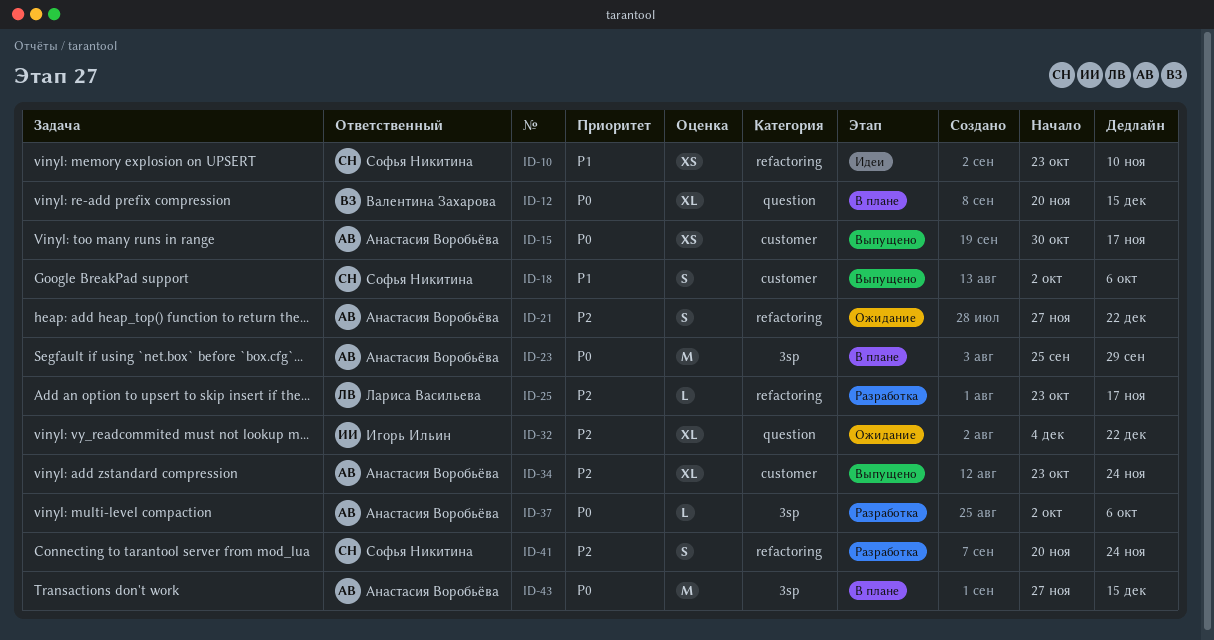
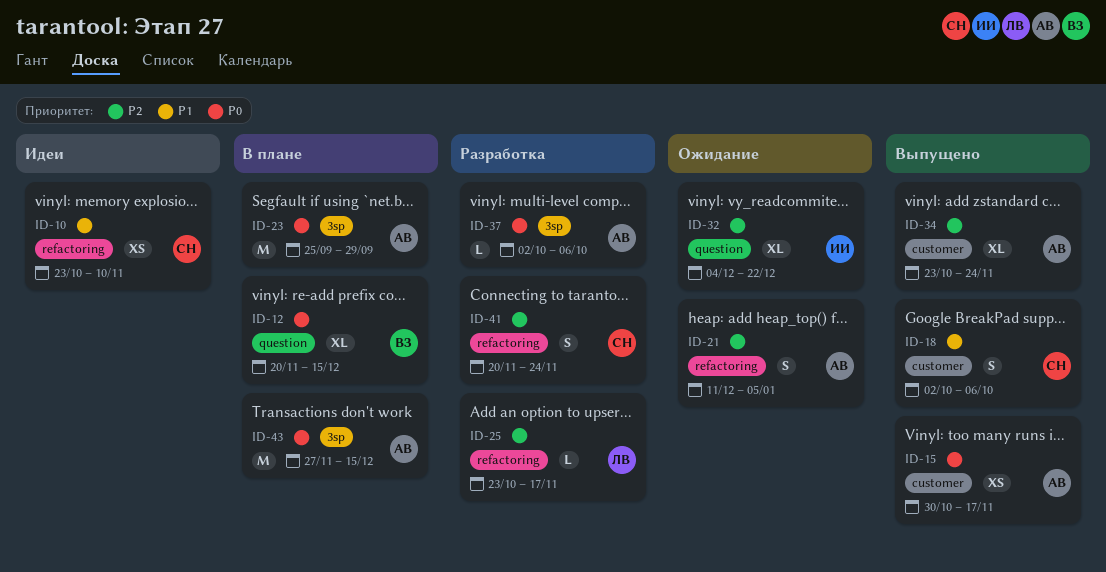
ID-21, start: Nov 27 -> Dec 11
ID-21, due: Dec 22 -> Jan 5

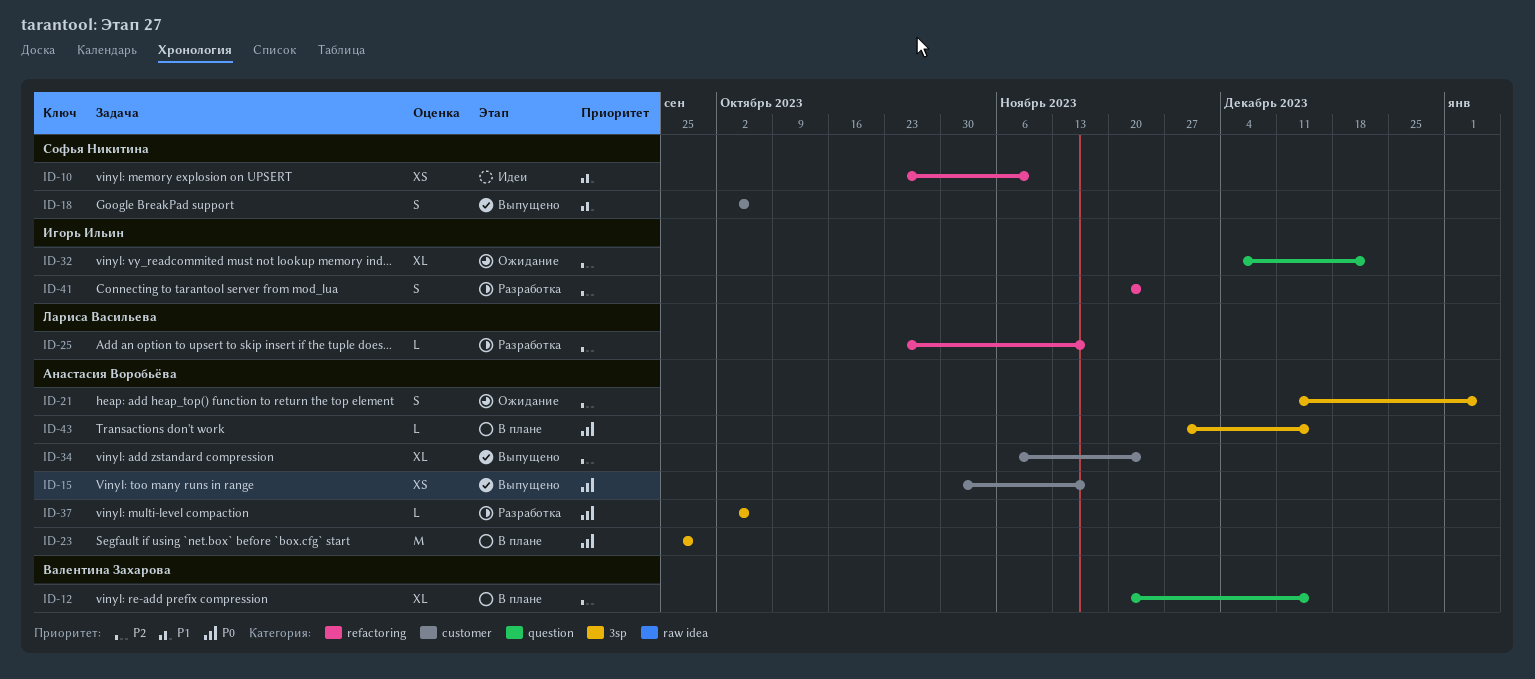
ID-12, priority: P0 -> P2
ID-21, label: refactoring -> 3sp
ID-34, start: Oct 23 -> Nov 6
ID-41, owner: Софья Никитина -> Игорь Ильин
ID-43, estimate: M -> L

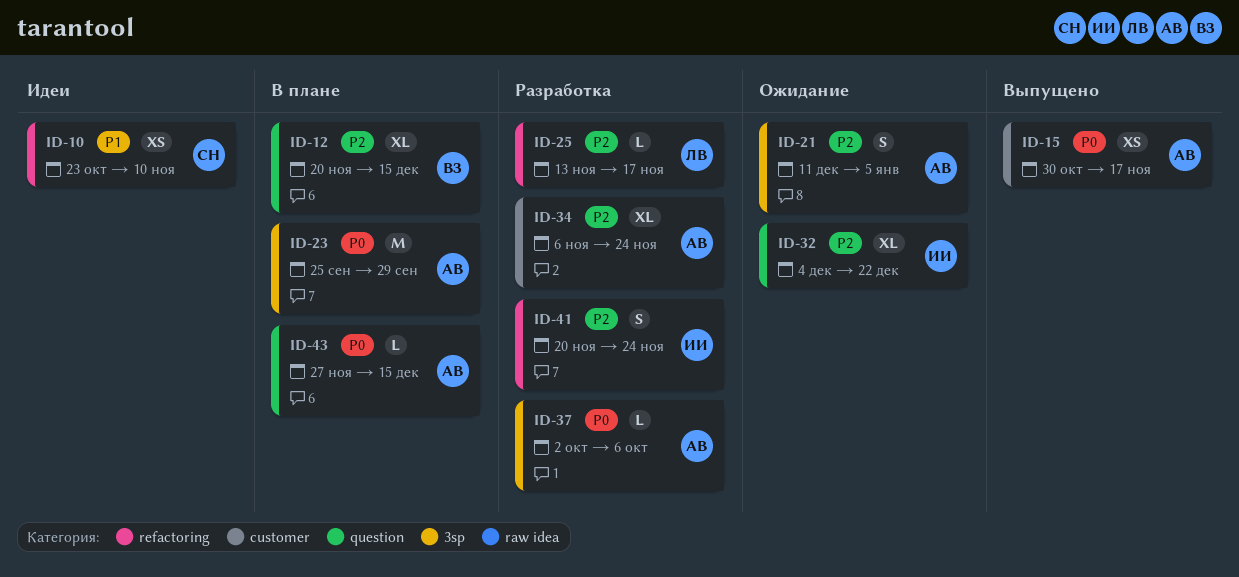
ID-18: present -> none
ID-25, start: Oct 23 -> Nov 13
ID-34, status: Выпущено -> Разработка
ID-43, label: 3sp -> question

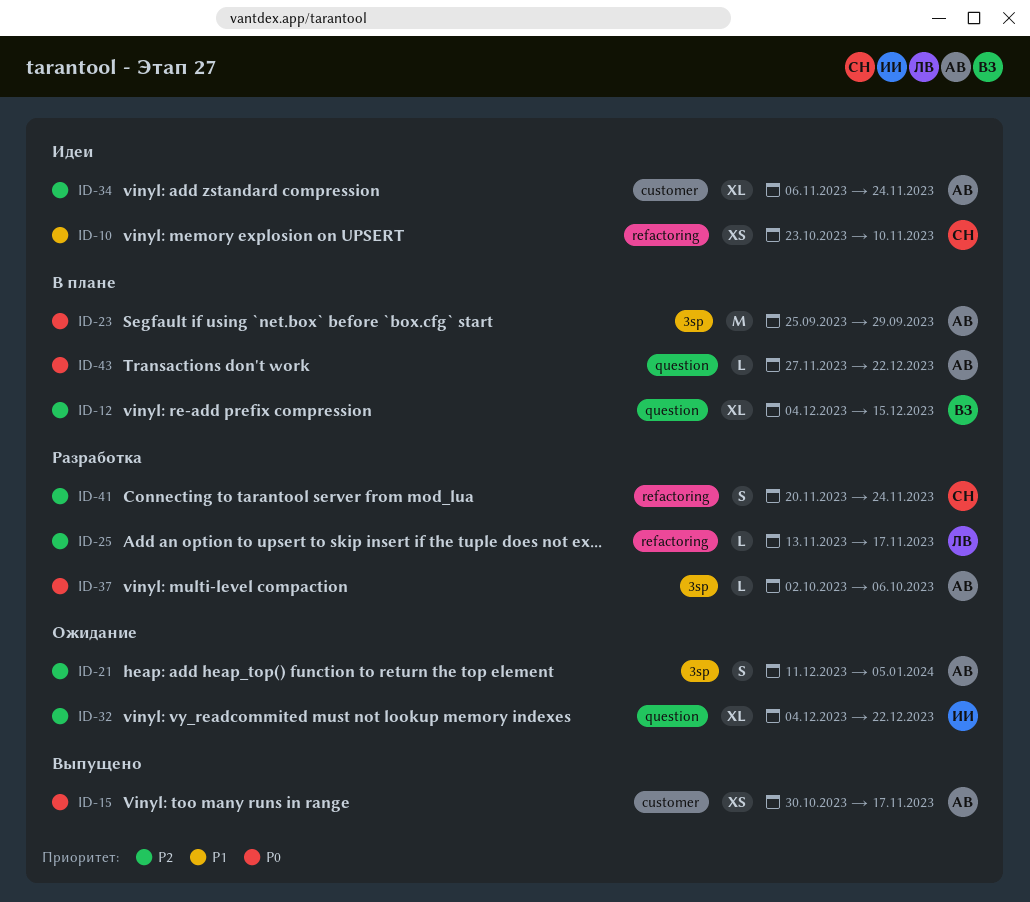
ID-12, start: Nov 20 -> Dec 4
ID-34, status: Разработка -> Идеи
ID-41, owner: ИИ -> СН
ID-43, due: Dec 15 -> Dec 22

